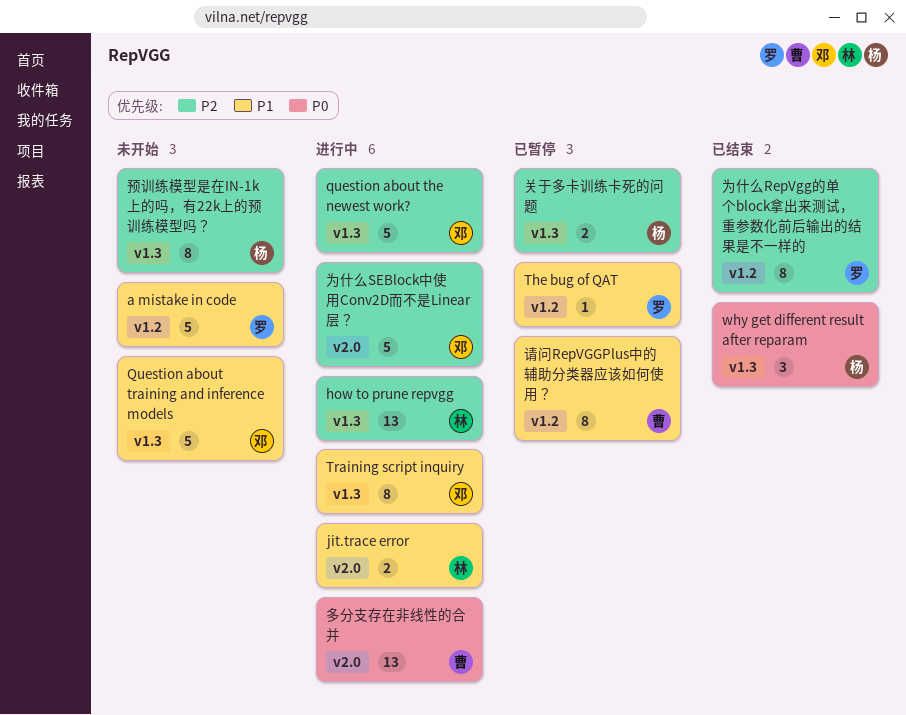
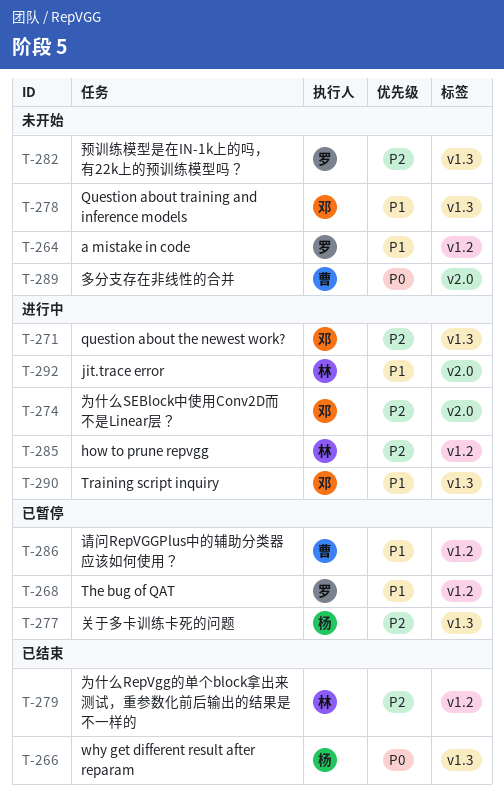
how to prune repvgg, label: v1.3 -> v1.2
为什么RepVgg的单个block拿出来测试，重参数化前后输出的结果是不一样的, owner: 罗 -> 林
多分支存在非线性的合并, status: 进行中 -> 未开始
预训练模型是在IN-1k上的吗，有22k上的预训练模型吗？, owner: 杨 -> 罗

